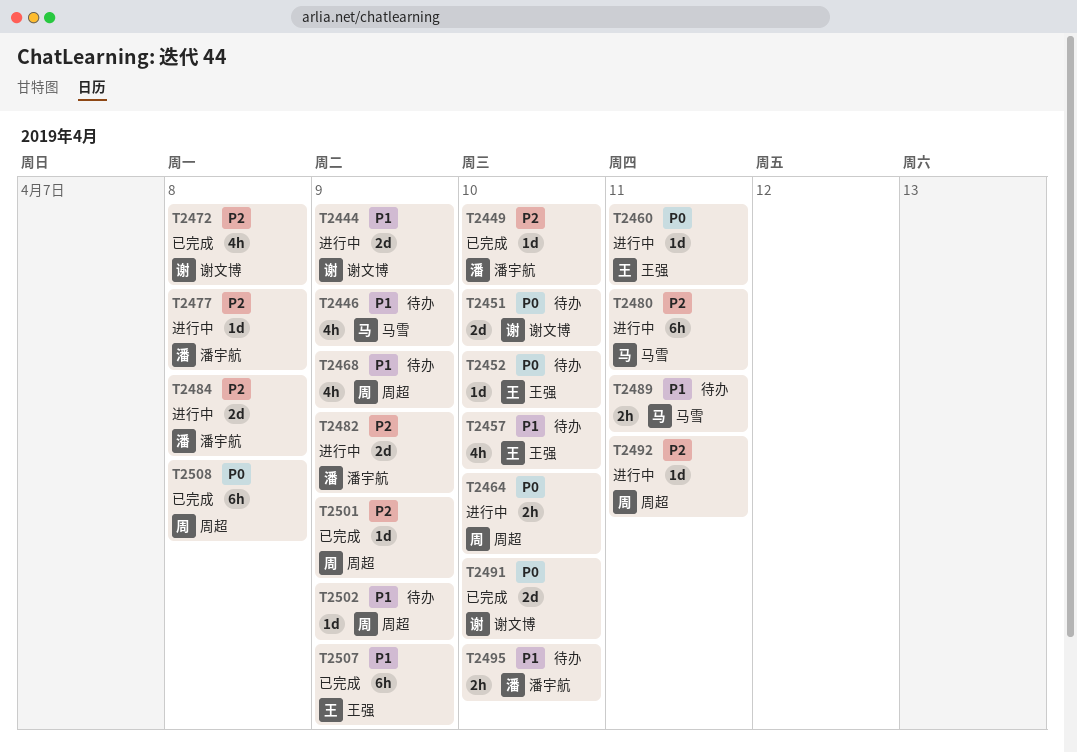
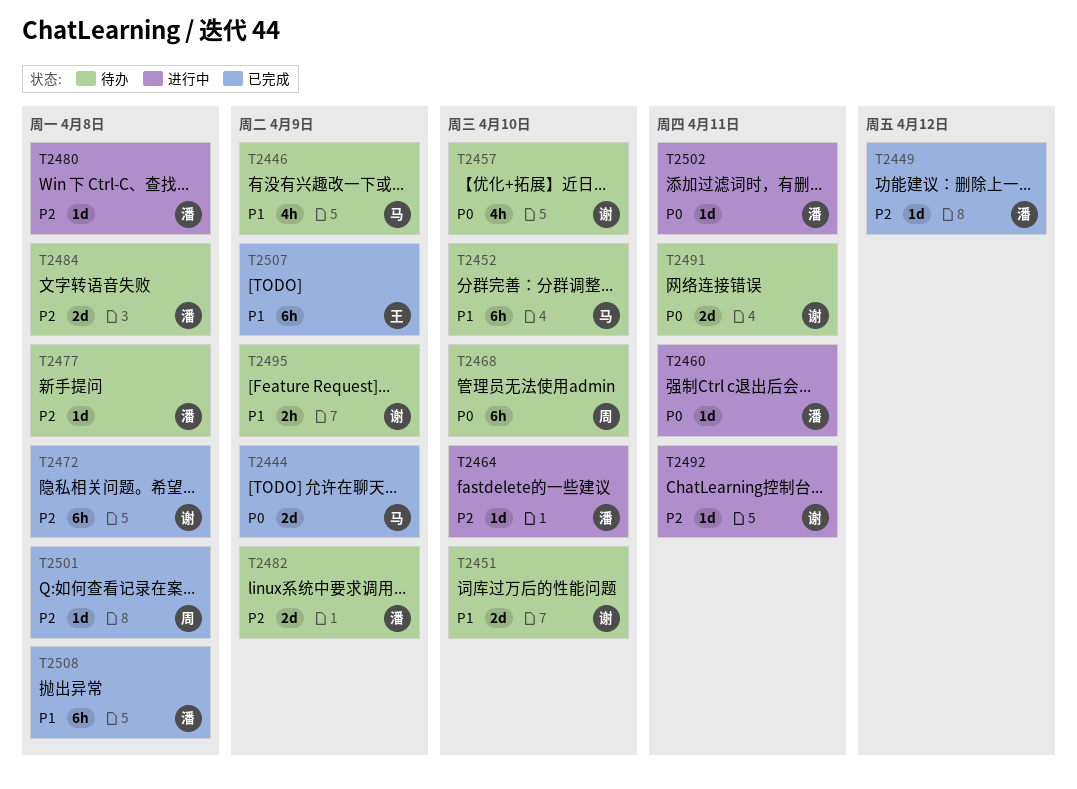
T2444, status: 进行中 -> 已完成
T2444, owner: 谢文博 -> 马雪
T2444, priority: P1 -> P0
T2449, due: Apr 10 -> Apr 12
T2451, priority: P0 -> P1
T2452, owner: 王强 -> 马雪
T2452, priority: P0 -> P1
T2452, estimate: 1d -> 6h
T2457, owner: 王强 -> 谢文博
T2457, priority: P1 -> P0
T2460, owner: 王强 -> 潘宇航
T2464, owner: 周超 -> 潘宇航
T2464, priority: P0 -> P2
T2464, estimate: 2h -> 1d
T2468, priority: P1 -> P0
T2468, estimate: 4h -> 6h
T2468, due: Apr 9 -> Apr 10
T2472, estimate: 4h -> 6h
T2477, status: 进行中 -> 待办
T2480, owner: 马雪 -> 潘宇航
T2480, estimate: 6h -> 1d
T2480, due: Apr 11 -> Apr 8
T2482, status: 进行中 -> 待办
T2484, status: 进行中 -> 待办
T2489: present -> none
T2491, status: 已完成 -> 待办
T2491, due: Apr 10 -> Apr 11
T2492, owner: 周超 -> 谢文博
T2495, owner: 潘宇航 -> 谢文博
T2495, due: Apr 10 -> Apr 9
T2501, due: Apr 9 -> Apr 8
T2502, status: 待办 -> 进行中
T2502, owner: 周超 -> 潘宇航
T2502, priority: P1 -> P0
T2502, due: Apr 9 -> Apr 11
T2508, owner: 周超 -> 潘宇航
T2508, priority: P0 -> P1

